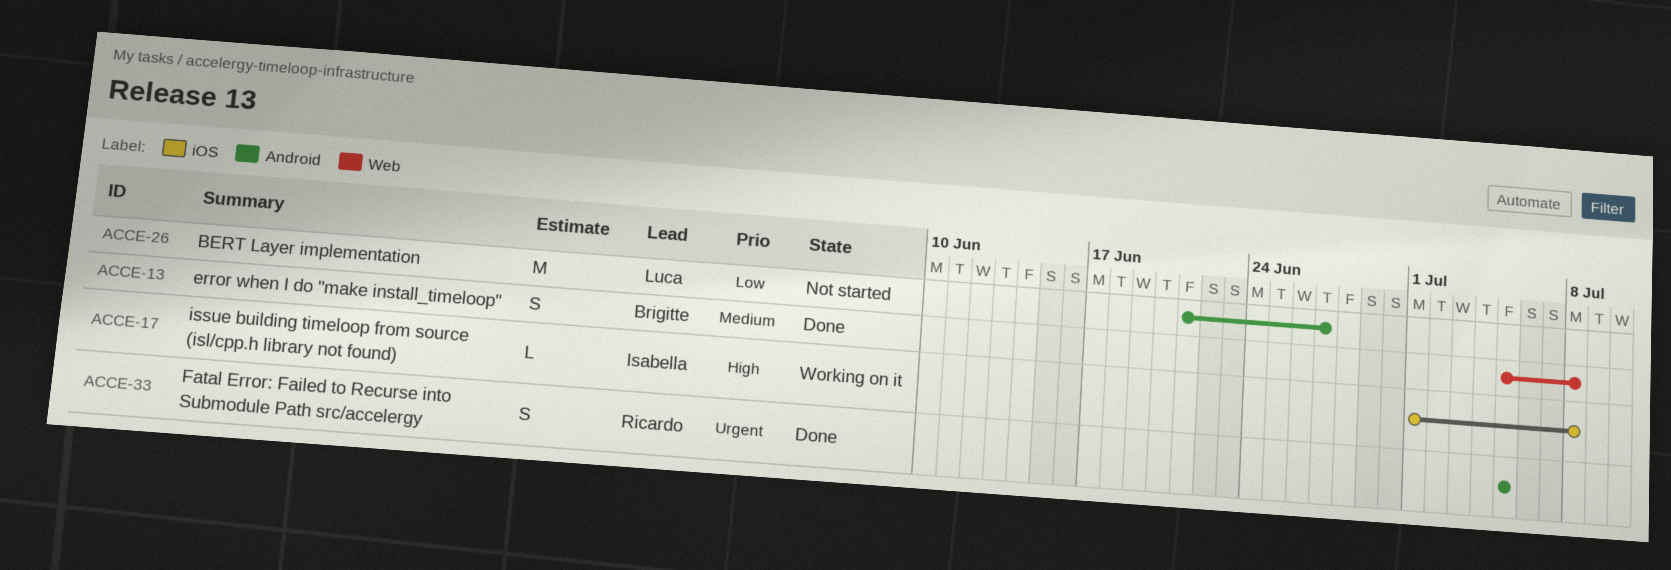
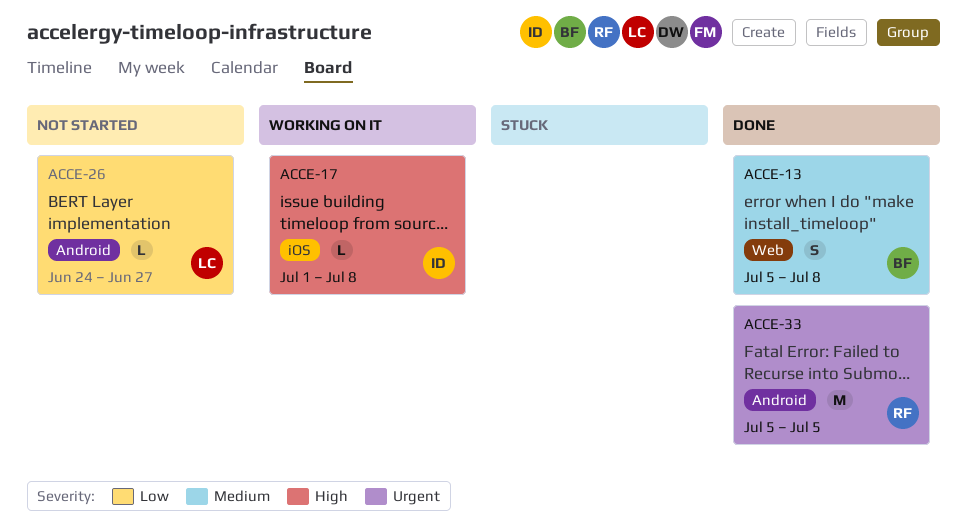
ACCE-26, estimate: M -> L
ACCE-26, start: Jun 21 -> Jun 24
ACCE-33, estimate: S -> M

